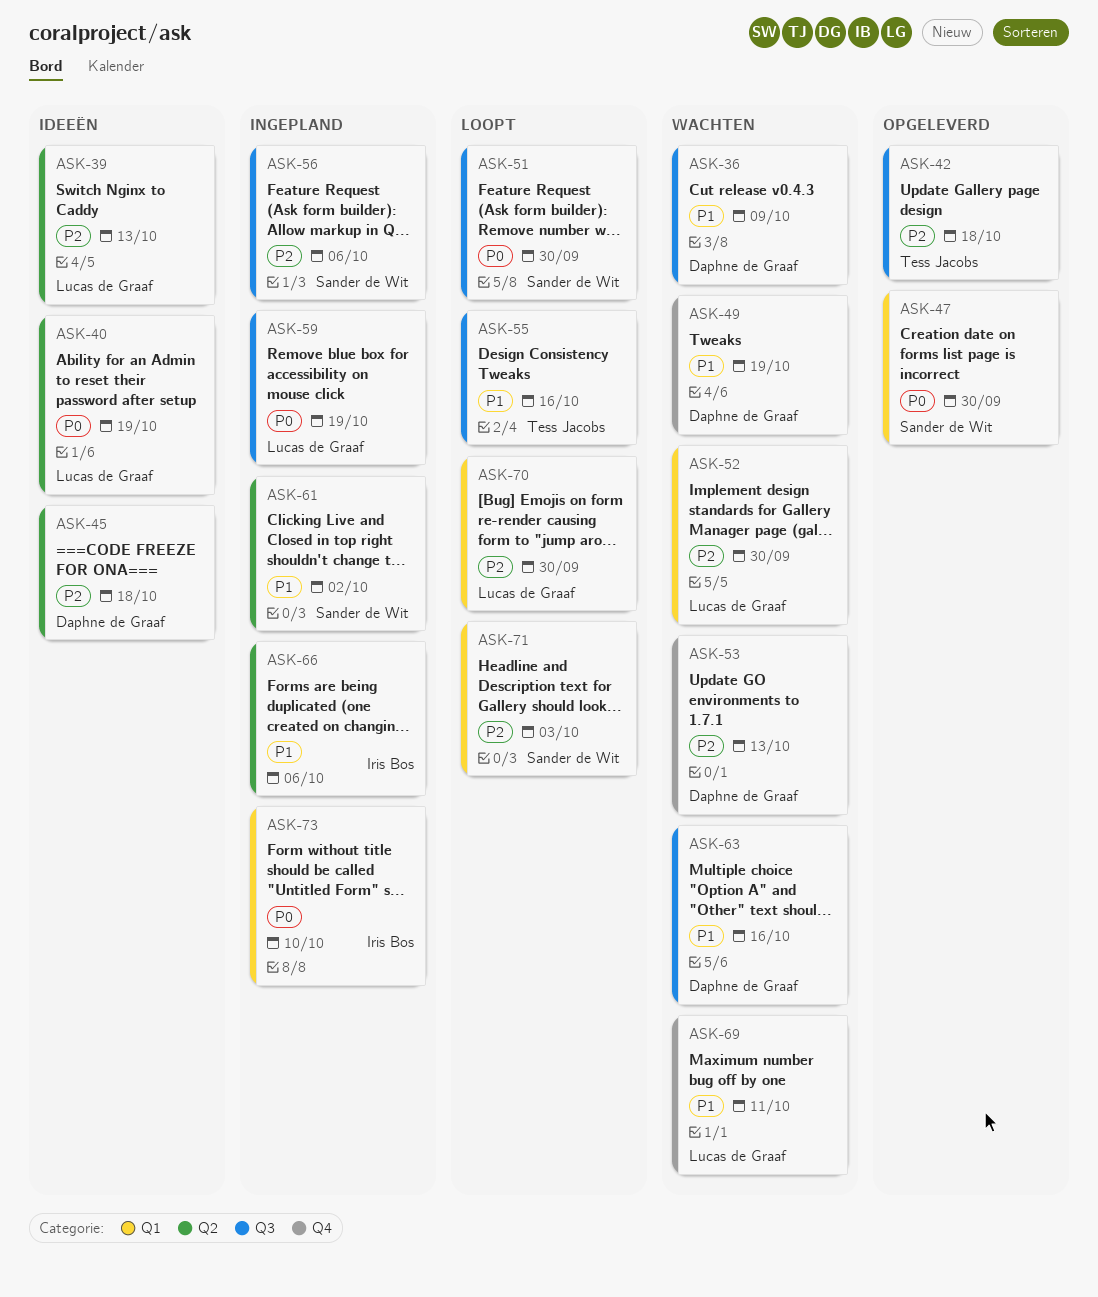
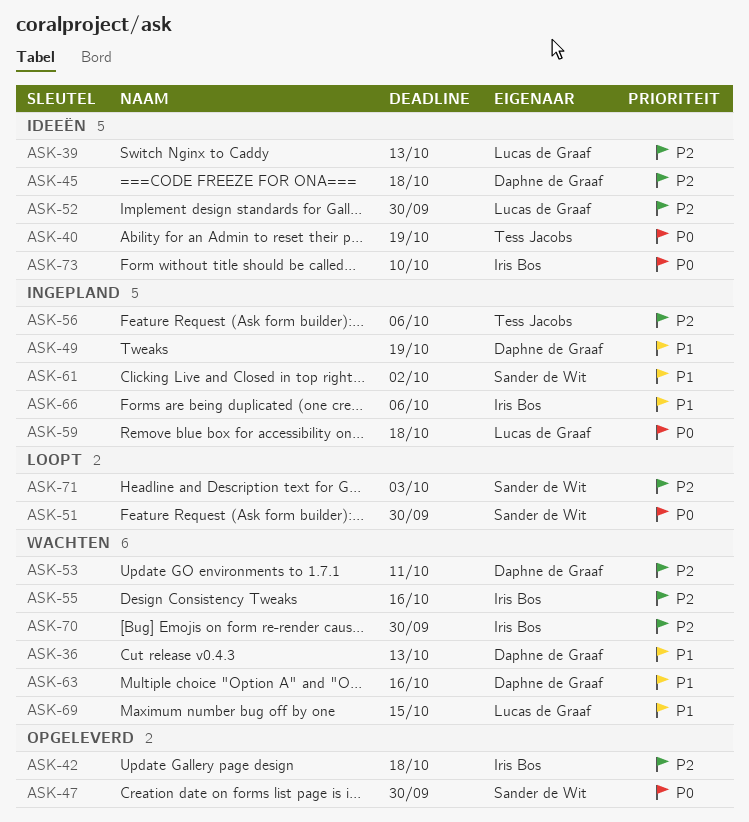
ASK-36, due: Oct 9 -> Oct 13
ASK-40, owner: Lucas de Graaf -> Tess Jacobs
ASK-42, owner: Tess Jacobs -> Iris Bos
ASK-49, status: Wachten -> Ingepland
ASK-52, status: Wachten -> Ideeën
ASK-53, due: Oct 13 -> Oct 11
ASK-55, status: Loopt -> Wachten
ASK-55, owner: Tess Jacobs -> Iris Bos
ASK-55, priority: P1 -> P2
ASK-56, owner: Sander de Wit -> Tess Jacobs
ASK-59, due: Oct 19 -> Oct 18
ASK-69, due: Oct 11 -> Oct 15
ASK-70, status: Loopt -> Wachten
ASK-70, owner: Lucas de Graaf -> Iris Bos
ASK-73, status: Ingepland -> Ideeën

